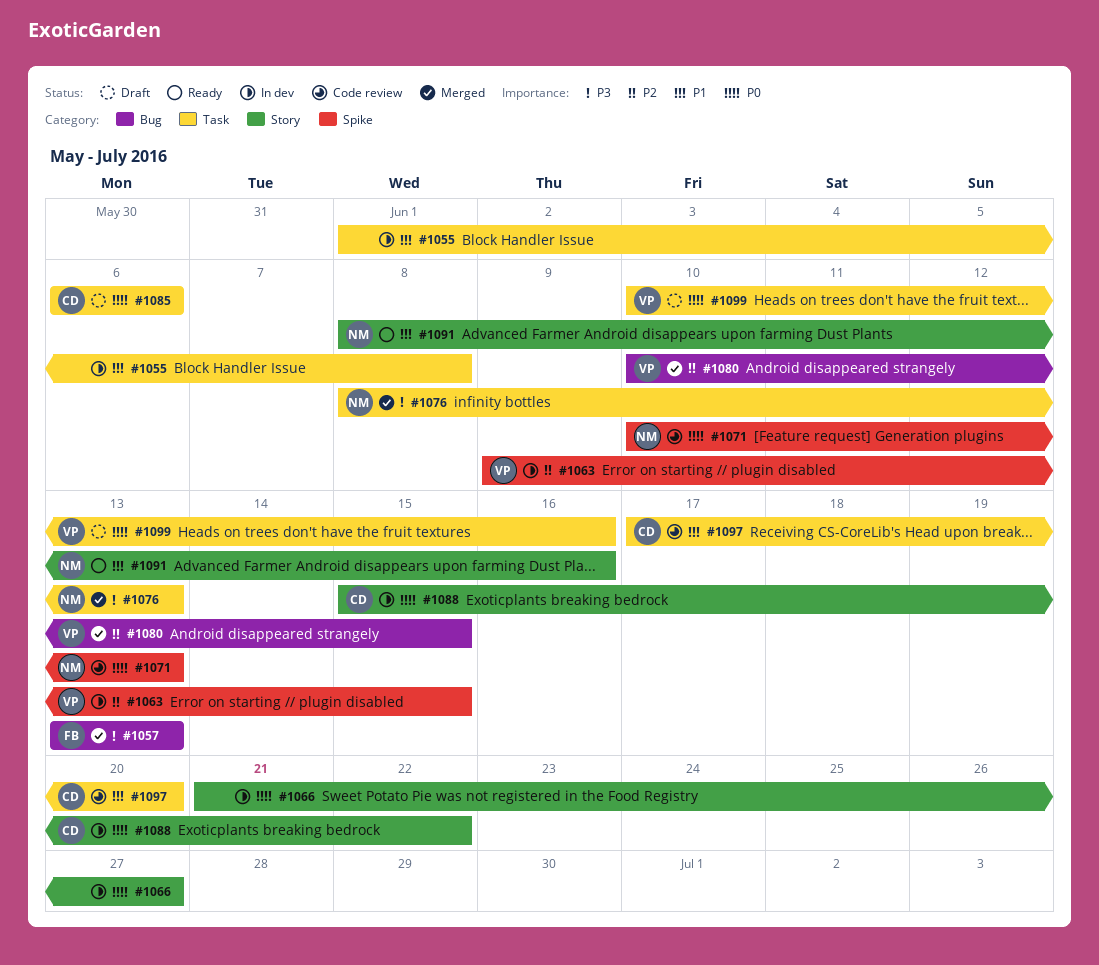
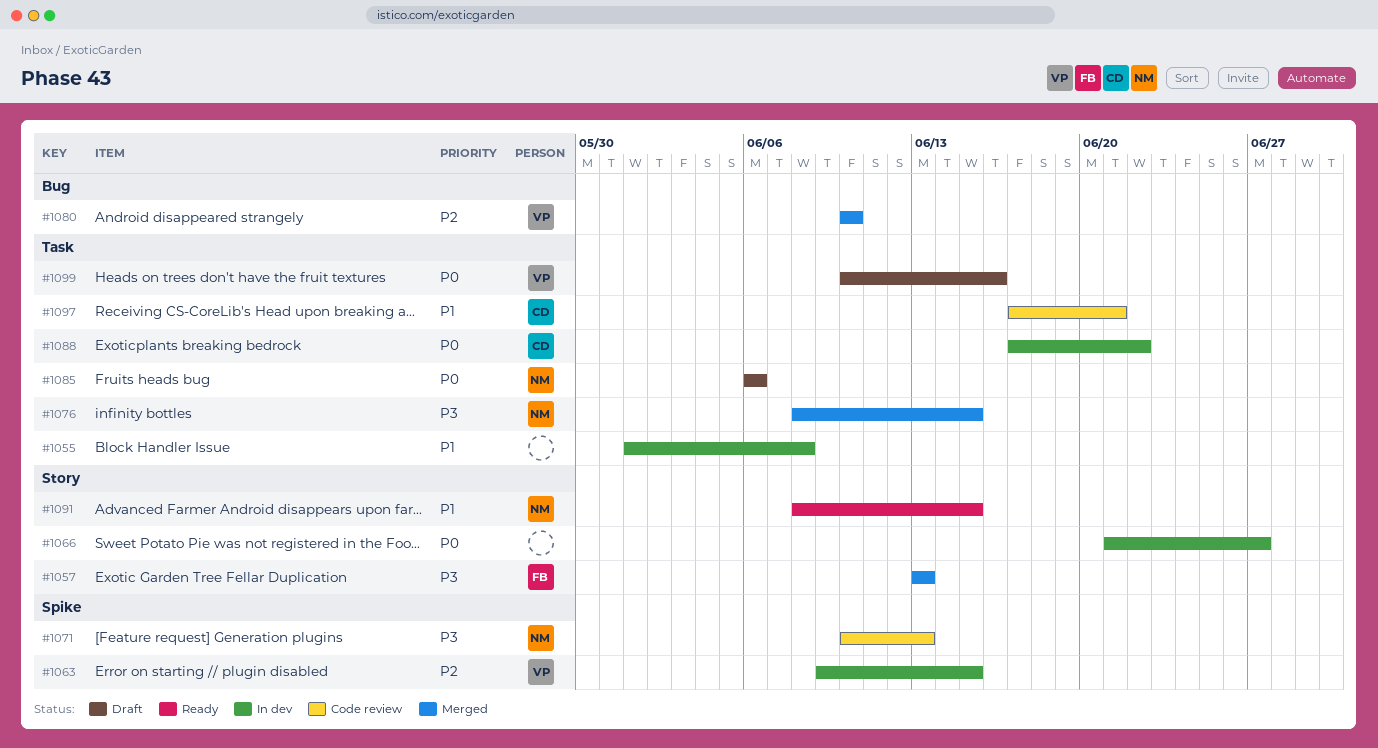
#1057, label: Bug -> Story
#1071, priority: P0 -> P3
#1076, due: Jun 13 -> Jun 15
#1080, due: Jun 15 -> Jun 10
#1085, owner: CD -> NM
#1088, label: Story -> Task
#1088, start: Jun 15 -> Jun 17
#1091, due: Jun 16 -> Jun 15
#1097, due: Jun 20 -> Jun 21

